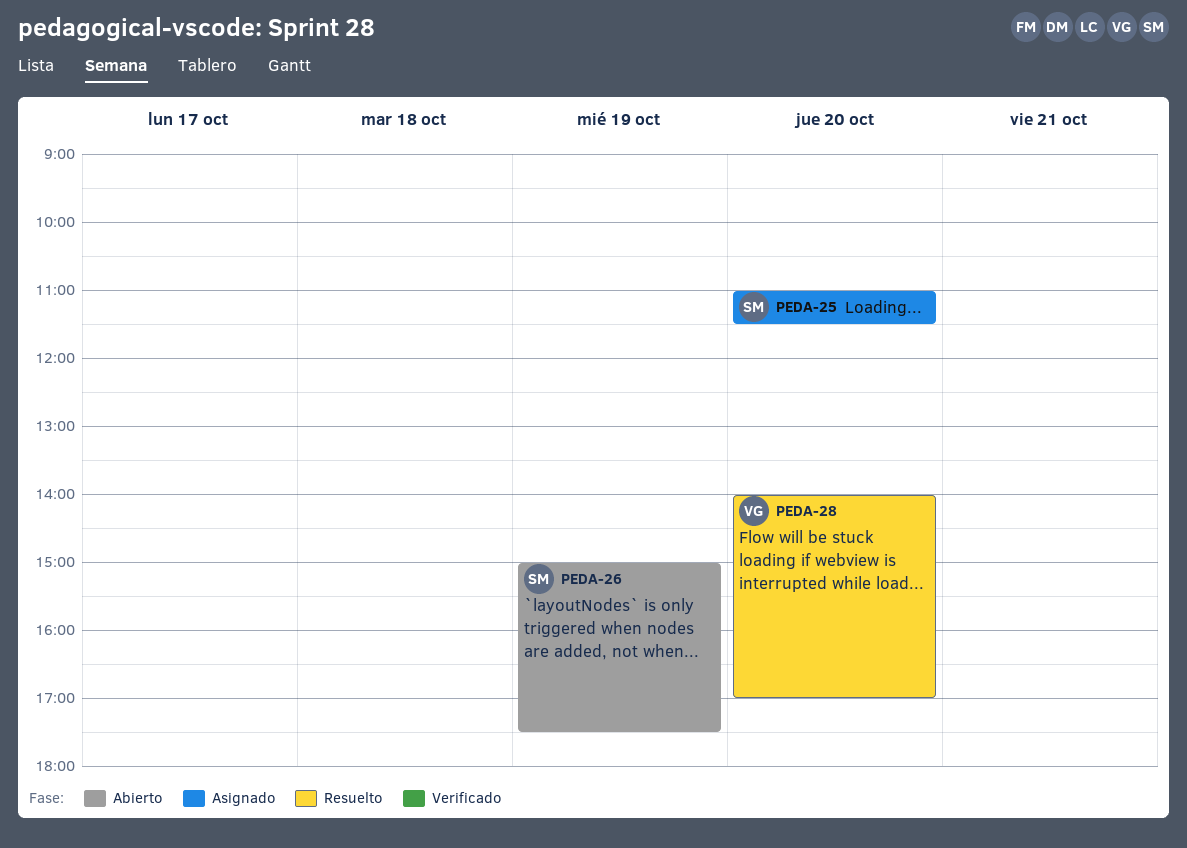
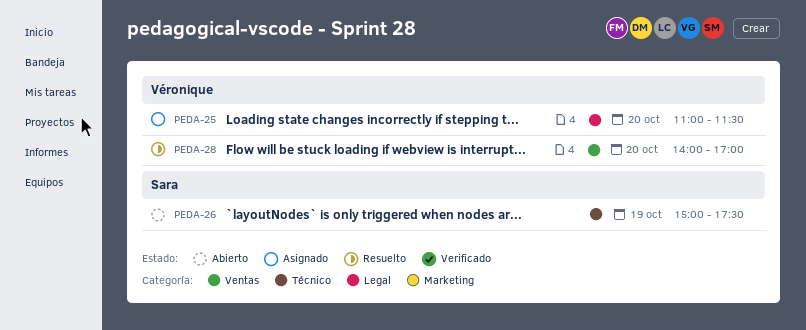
PEDA-25, owner: Sara -> Véronique

